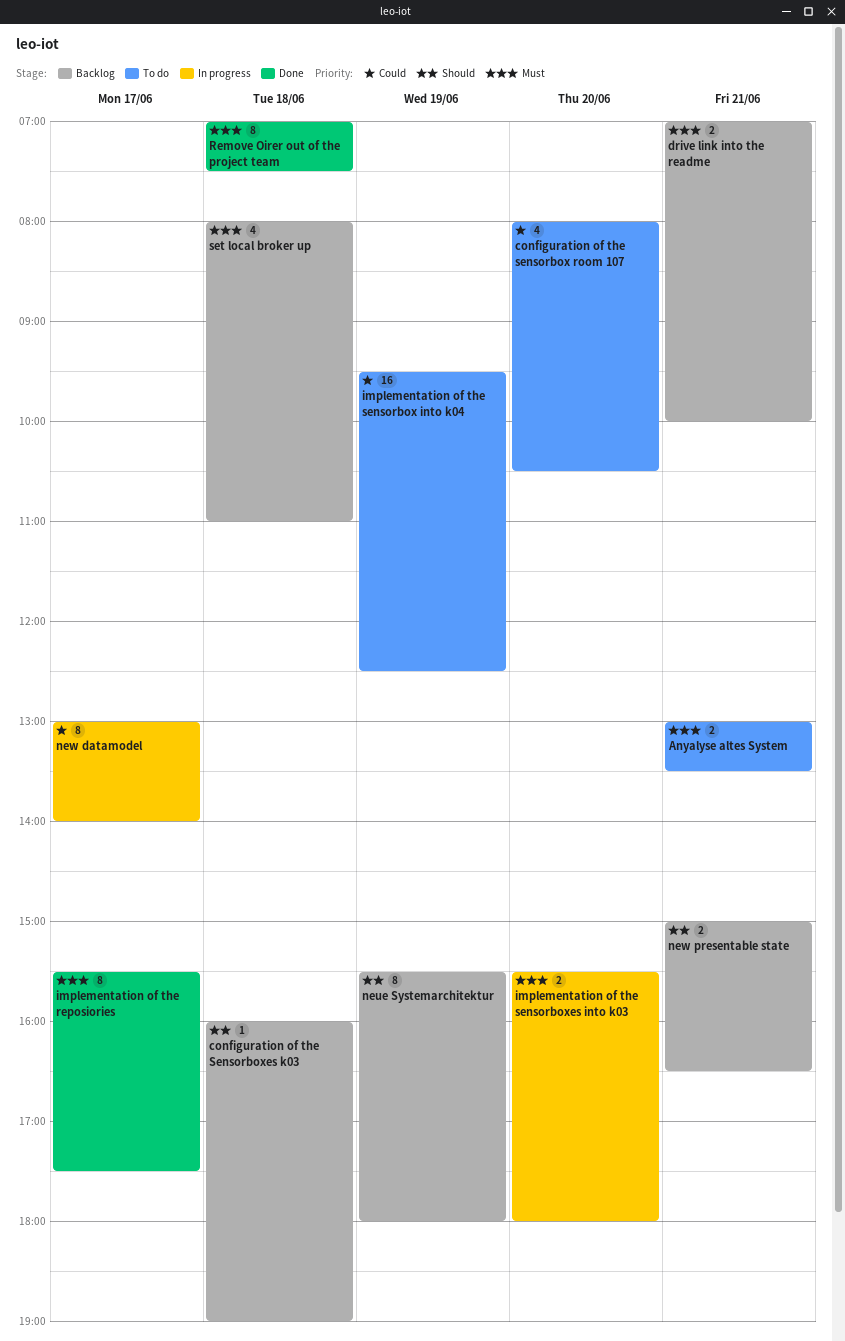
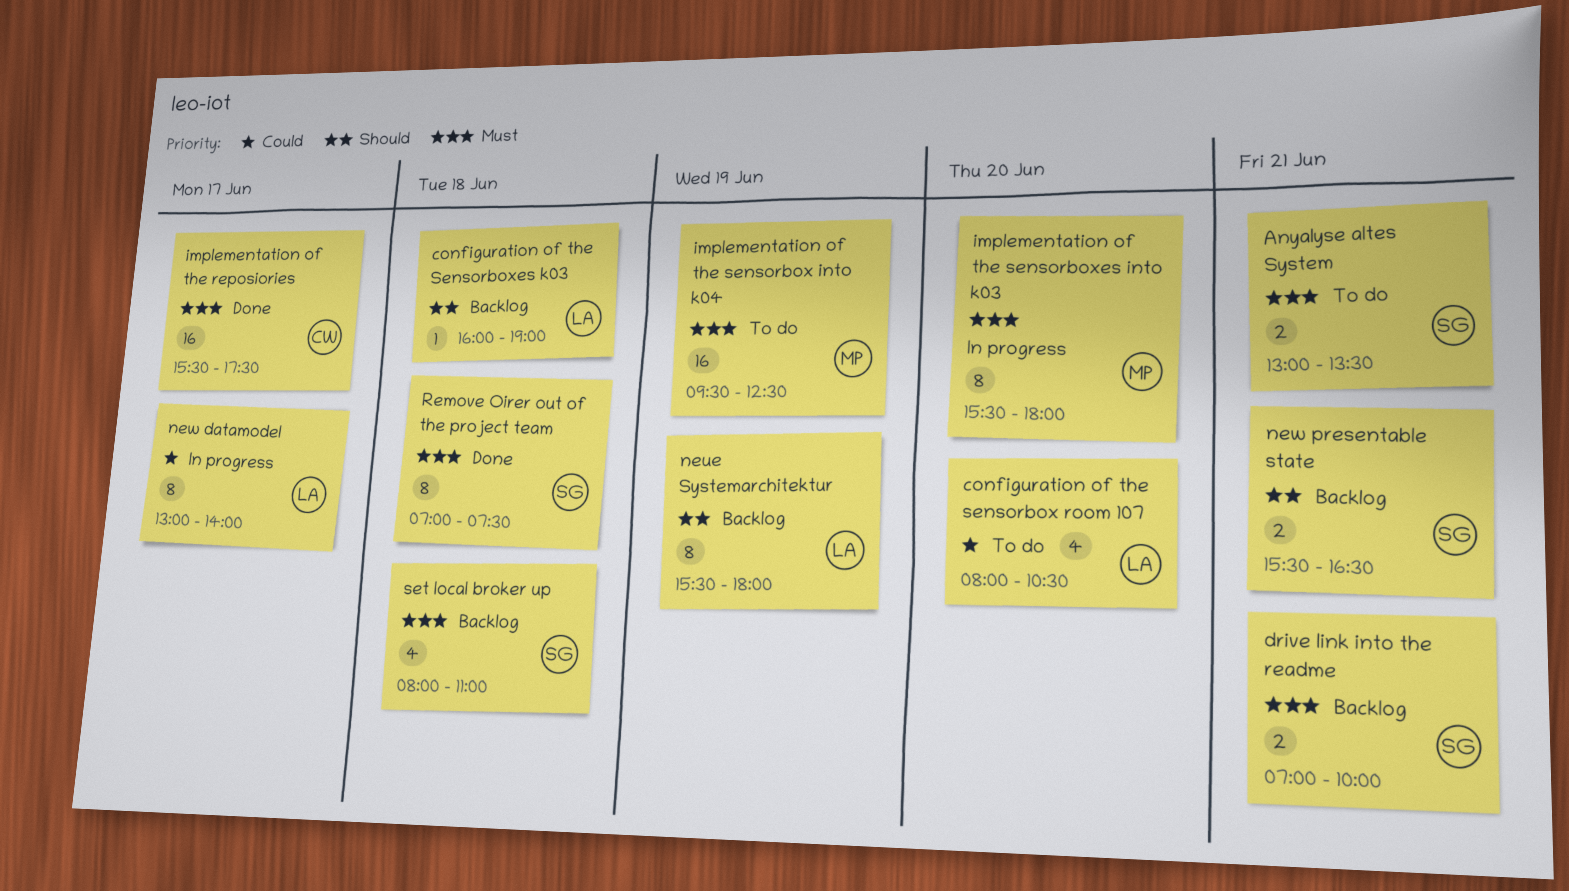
implementation of the reposiories, estimate: 8 -> 16
implementation of the sensorbox into k04, priority: Could -> Must
implementation of the sensorboxes into k03, estimate: 2 -> 8
new presentable state, begins: 15:00 -> 15:30

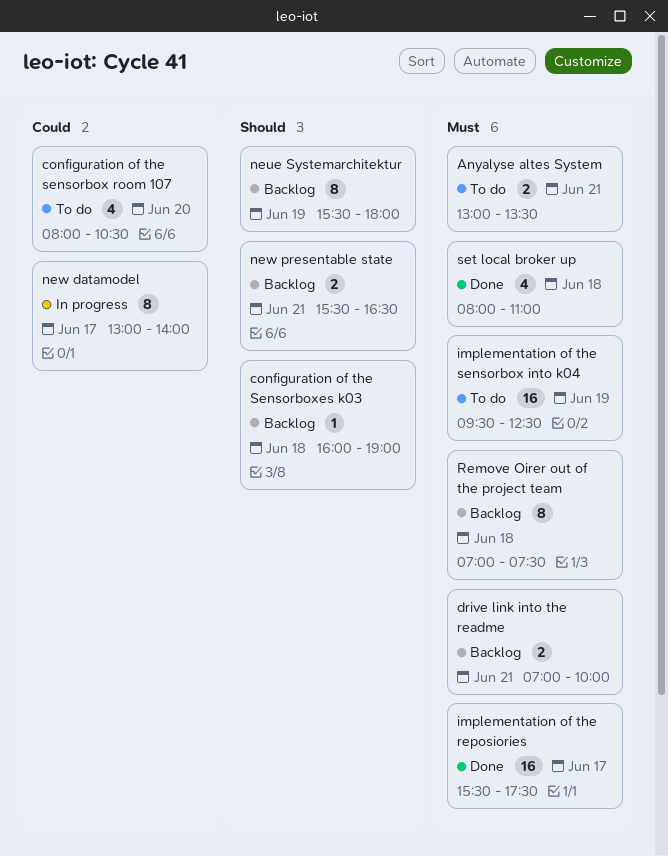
implementation of the sensorboxes into k03: present -> none
Remove Oirer out of the project team, status: Done -> Backlog
set local broker up, status: Backlog -> Done

